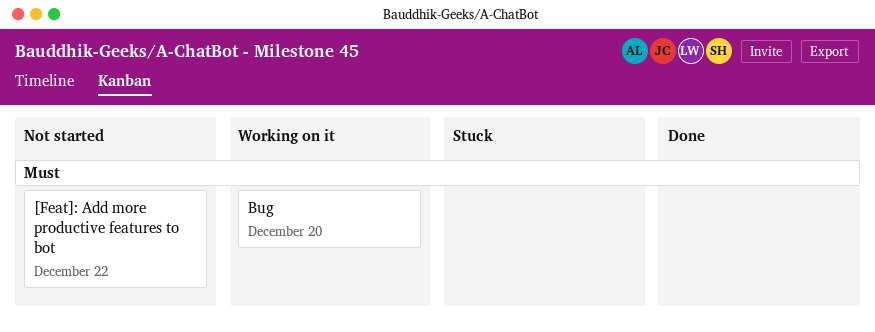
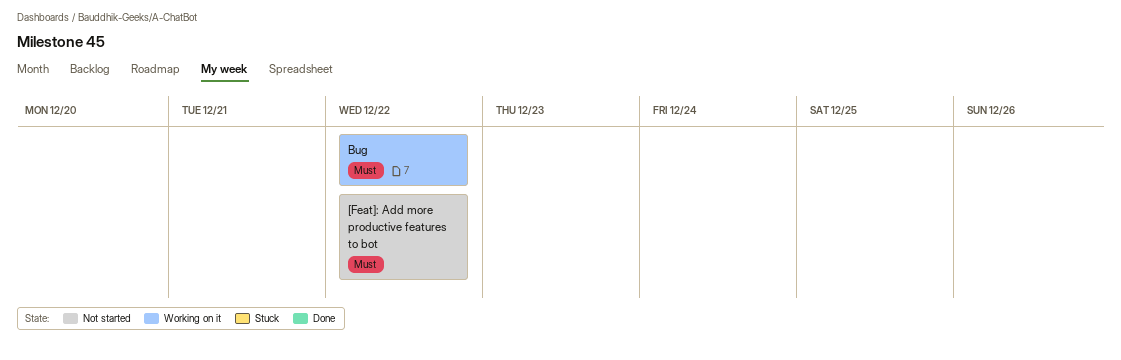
Bug, due: Dec 20 -> Dec 22

